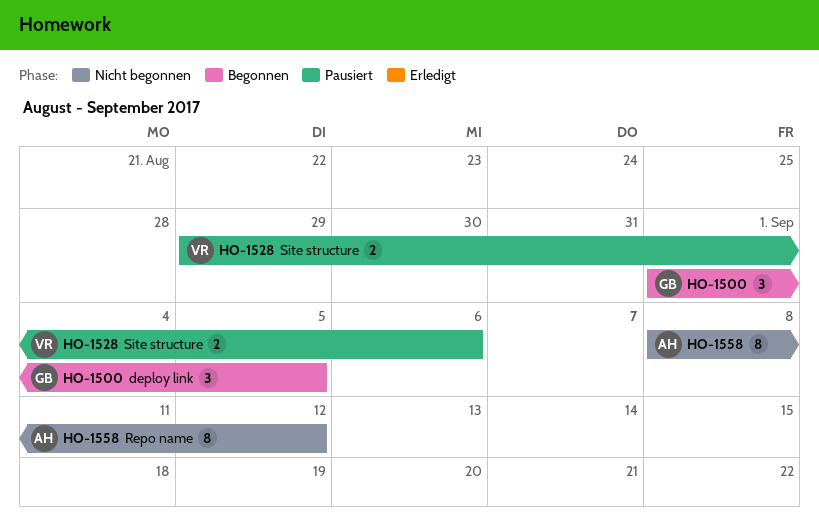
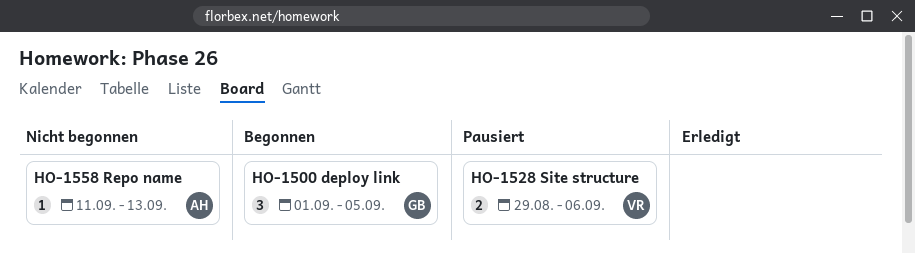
HO-1558, estimate: 8 -> 1
HO-1558, start: Sep 8 -> Sep 11
HO-1558, due: Sep 12 -> Sep 13

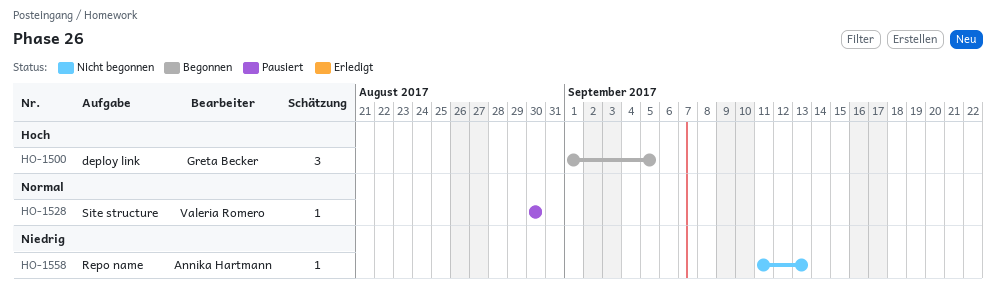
HO-1528, estimate: 2 -> 1
HO-1528, start: Aug 29 -> Aug 30
HO-1528, due: Sep 6 -> Aug 30

